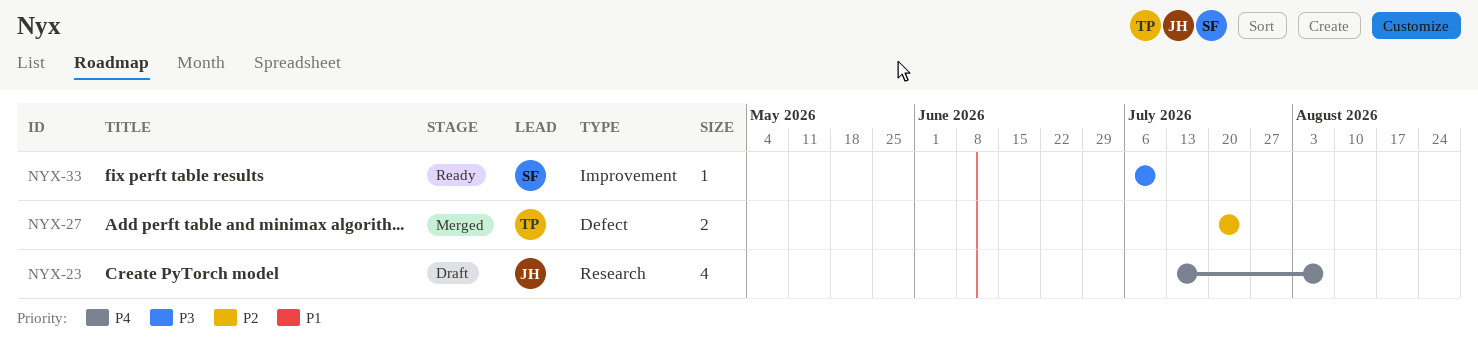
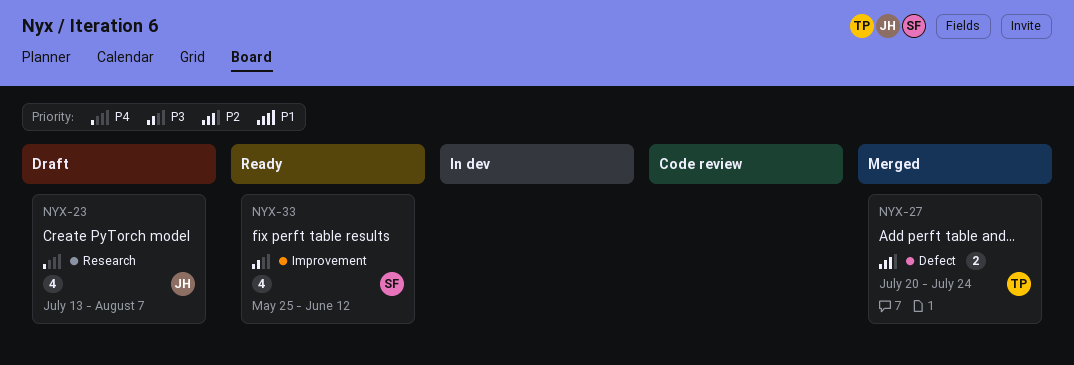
NYX-33, estimate: 1 -> 4
NYX-33, start: Jul 6 -> May 25
NYX-33, due: Jul 10 -> Jun 12

